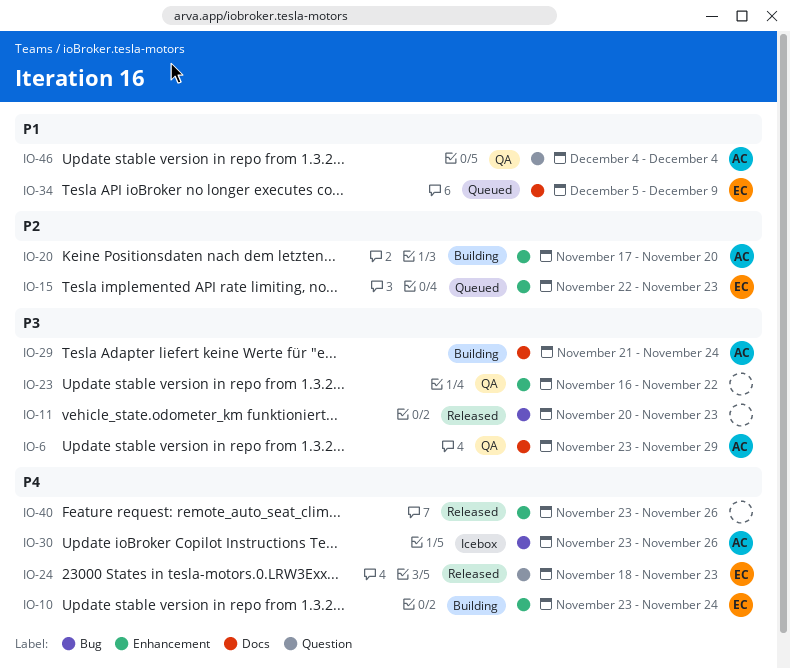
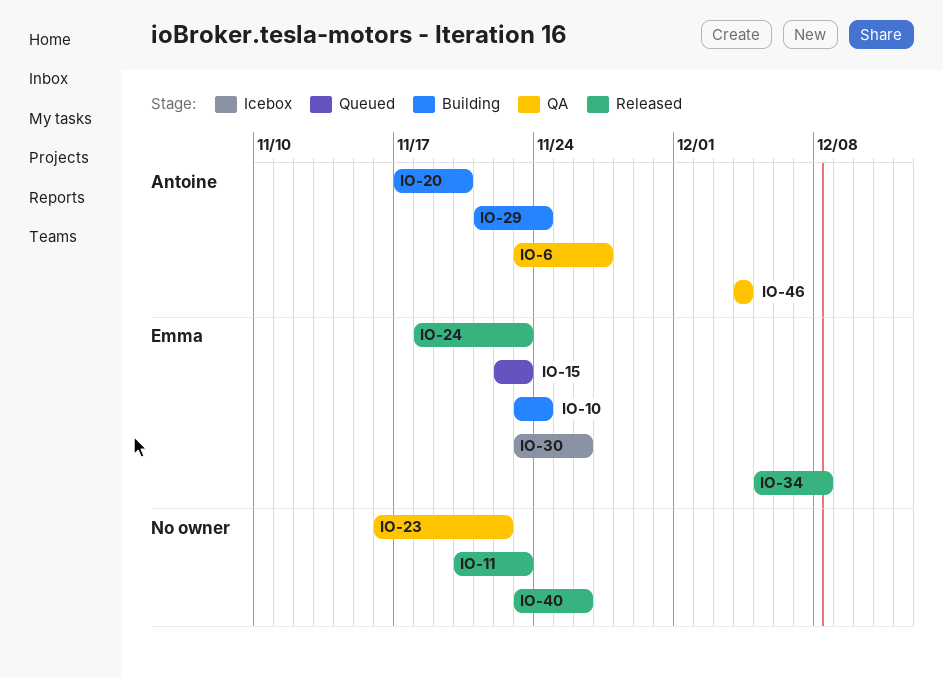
IO-6, due: Nov 29 -> Nov 27
IO-30, owner: Antoine -> Emma
IO-34, status: Queued -> Released
IO-34, due: Dec 9 -> Dec 8

